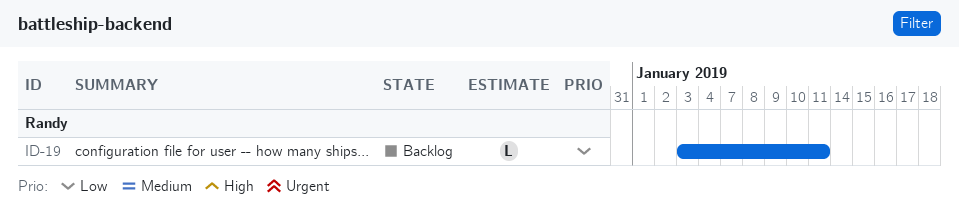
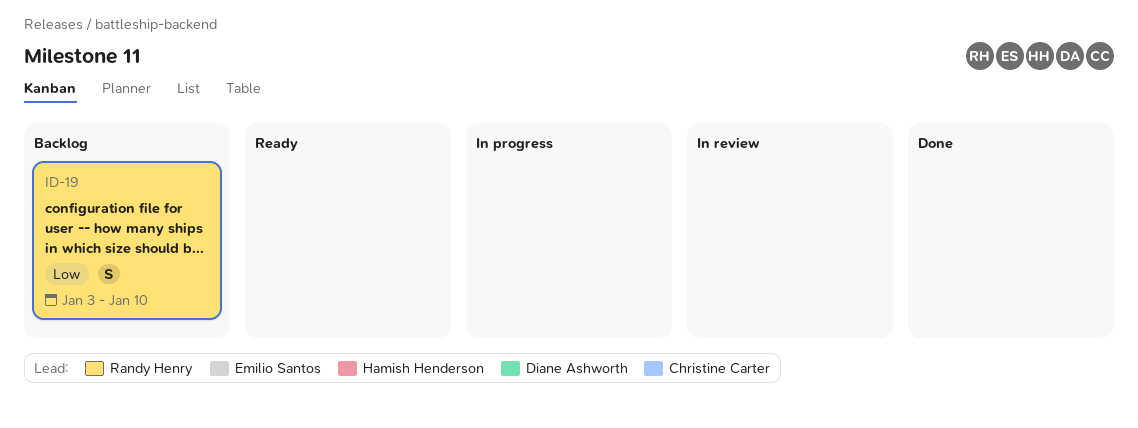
ID-19, estimate: L -> S
ID-19, due: Jan 11 -> Jan 10

